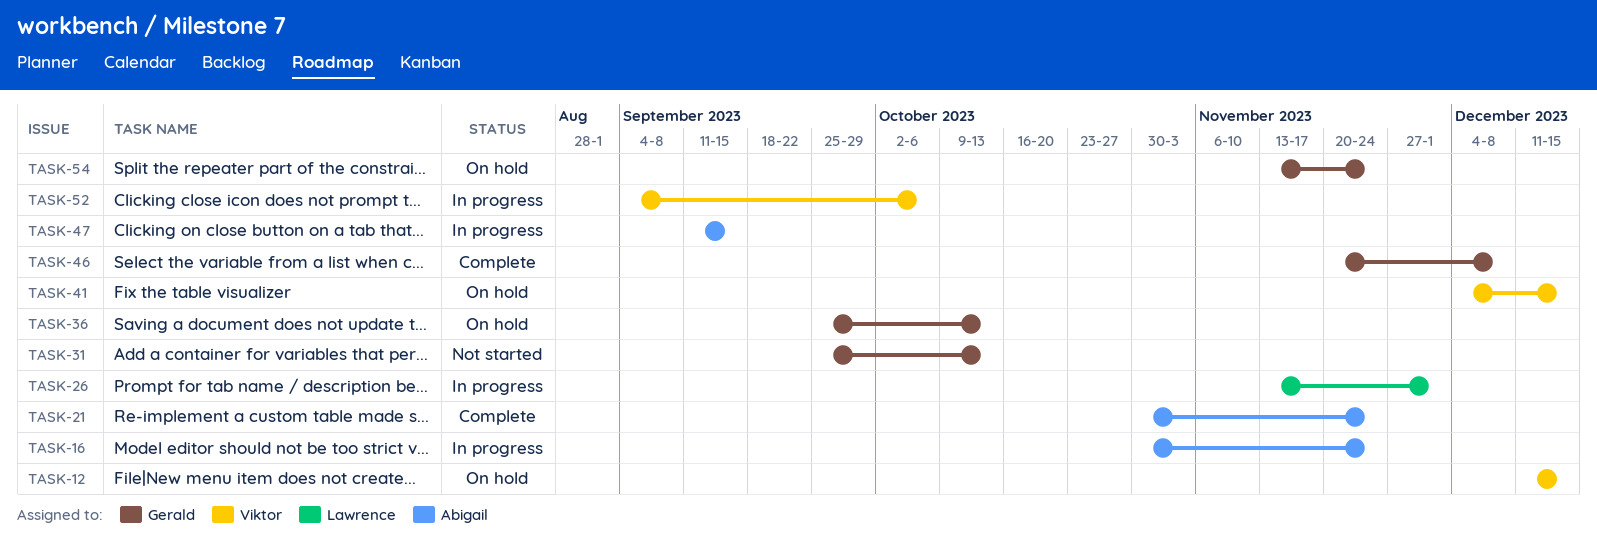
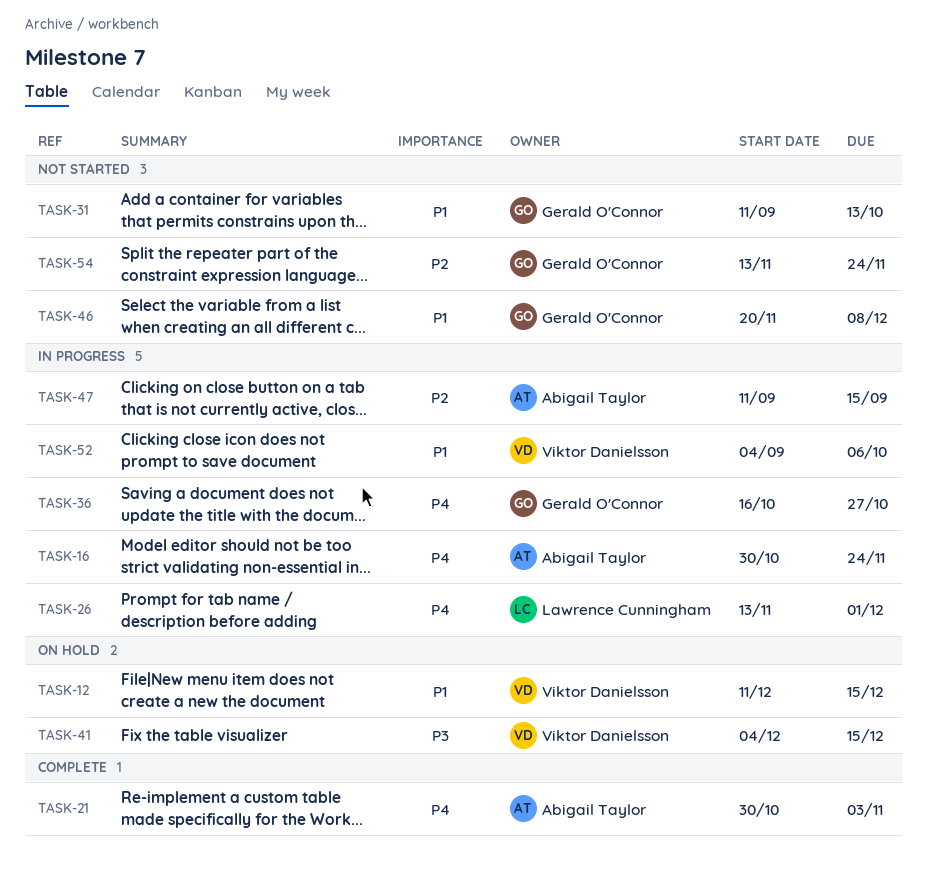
TASK-21, due: Nov 24 -> Nov 3
TASK-31, start: Sep 25 -> Sep 11
TASK-36, status: On hold -> In progress
TASK-36, start: Sep 25 -> Oct 16
TASK-36, due: Oct 13 -> Oct 27
TASK-46, status: Complete -> Not started
TASK-54, status: On hold -> Not started

